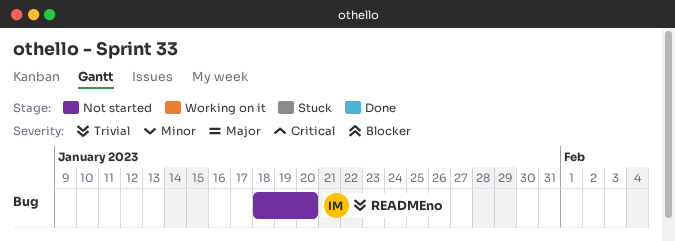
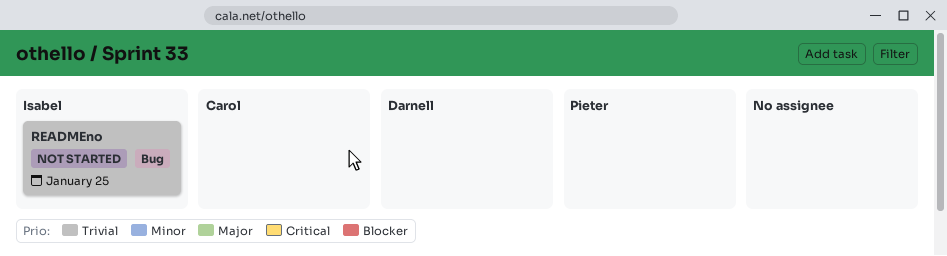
READMEno, due: Jan 20 -> Jan 25

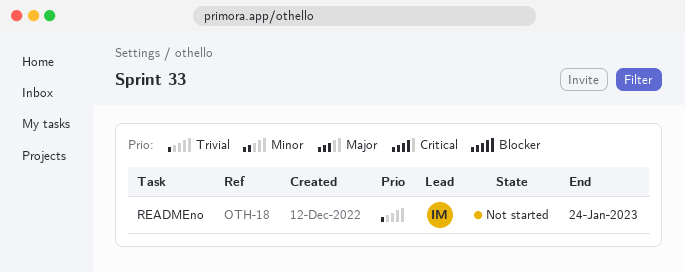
READMEno, due: Jan 25 -> Jan 24

